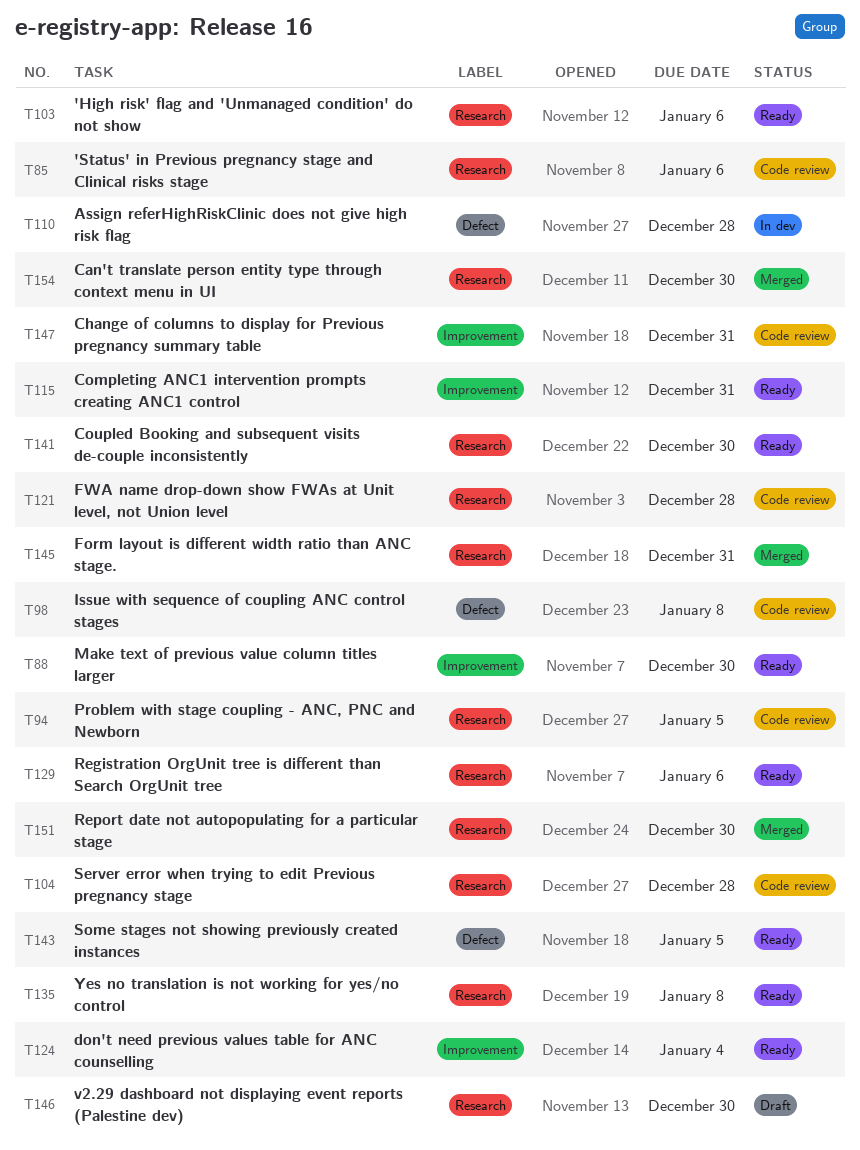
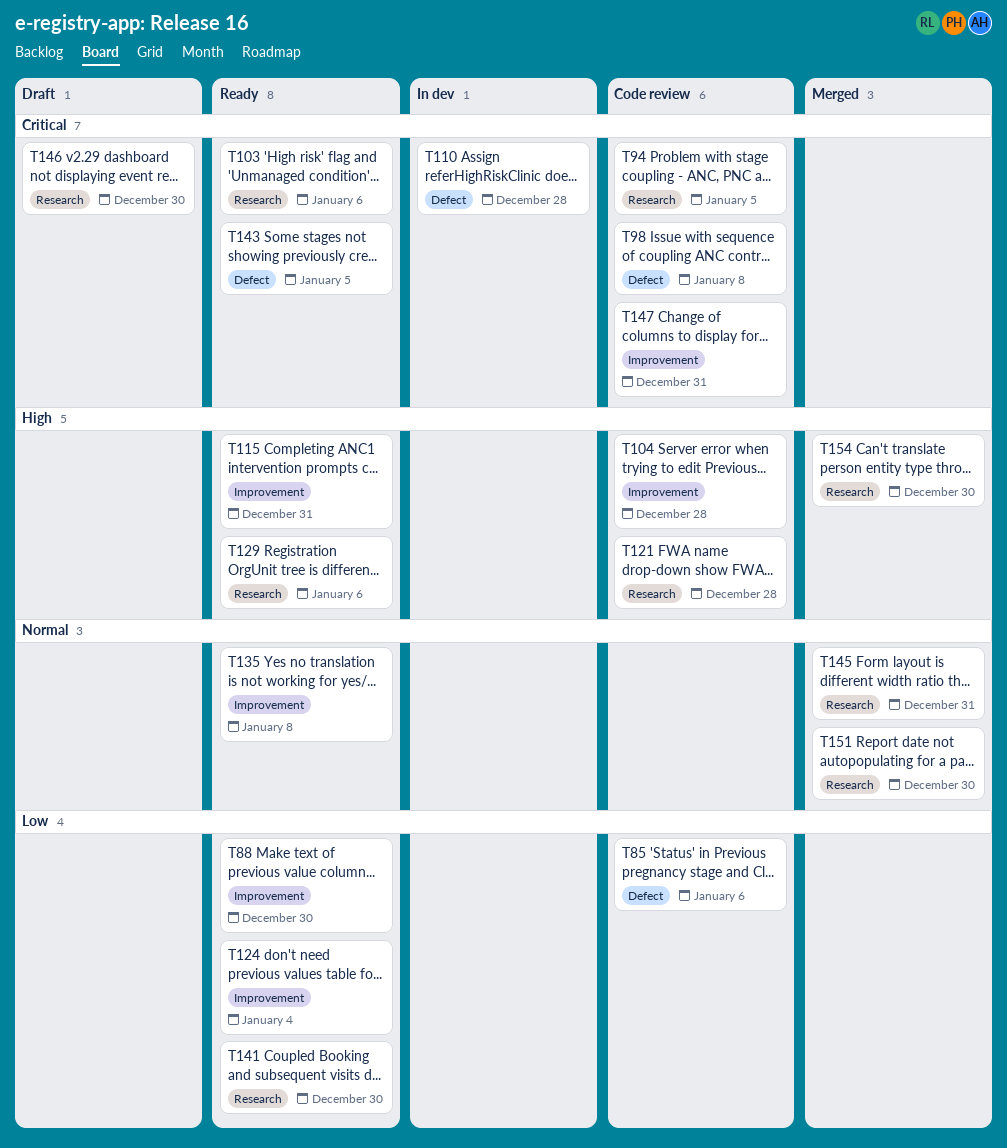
T85, label: Research -> Defect
T104, label: Research -> Improvement
T135, label: Research -> Improvement

